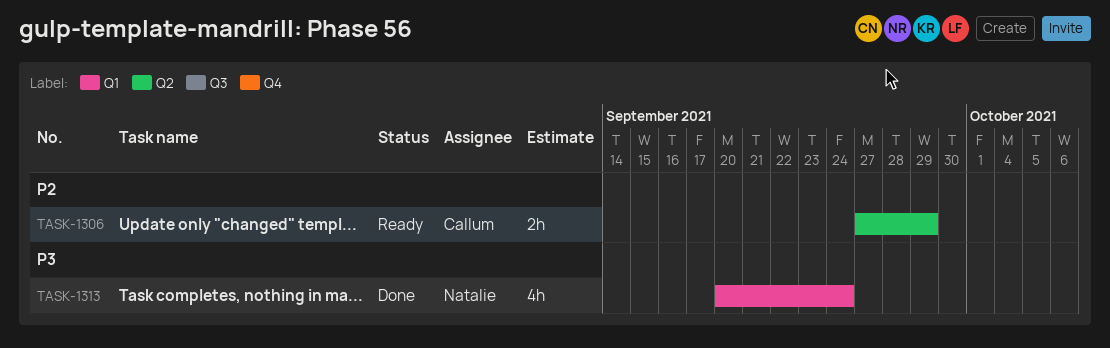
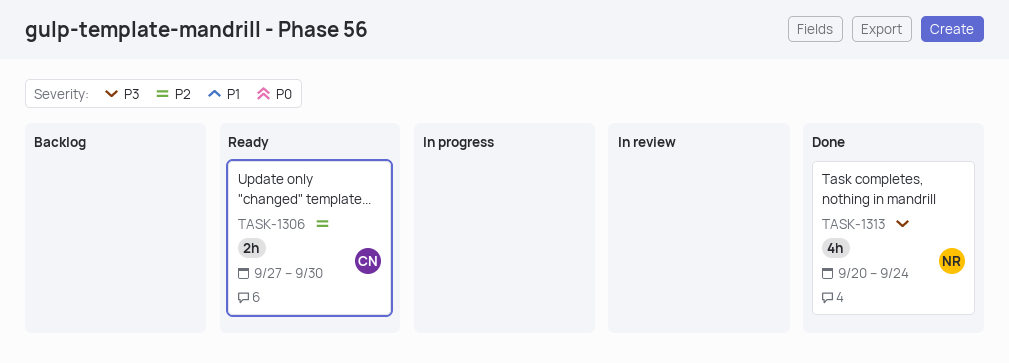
TASK-1306, due: Sep 29 -> Sep 30

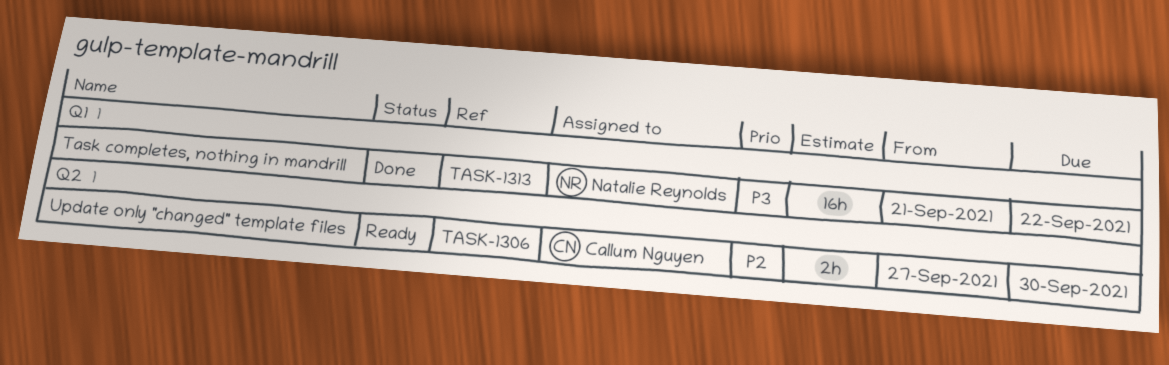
TASK-1313, estimate: 4h -> 16h
TASK-1313, start: Sep 20 -> Sep 21
TASK-1313, due: Sep 24 -> Sep 22

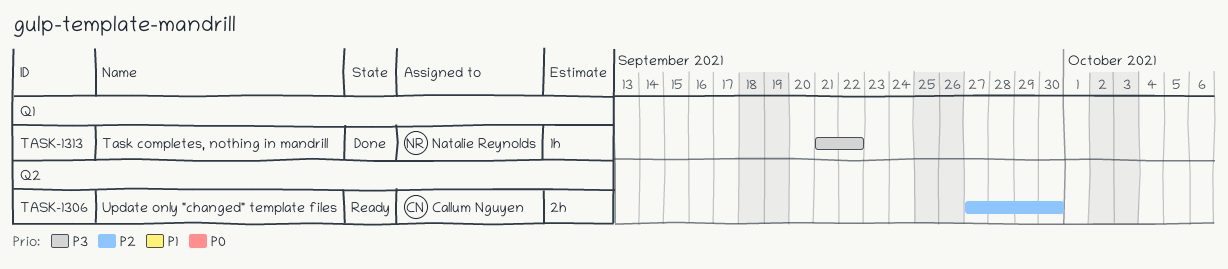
TASK-1313, estimate: 16h -> 1h

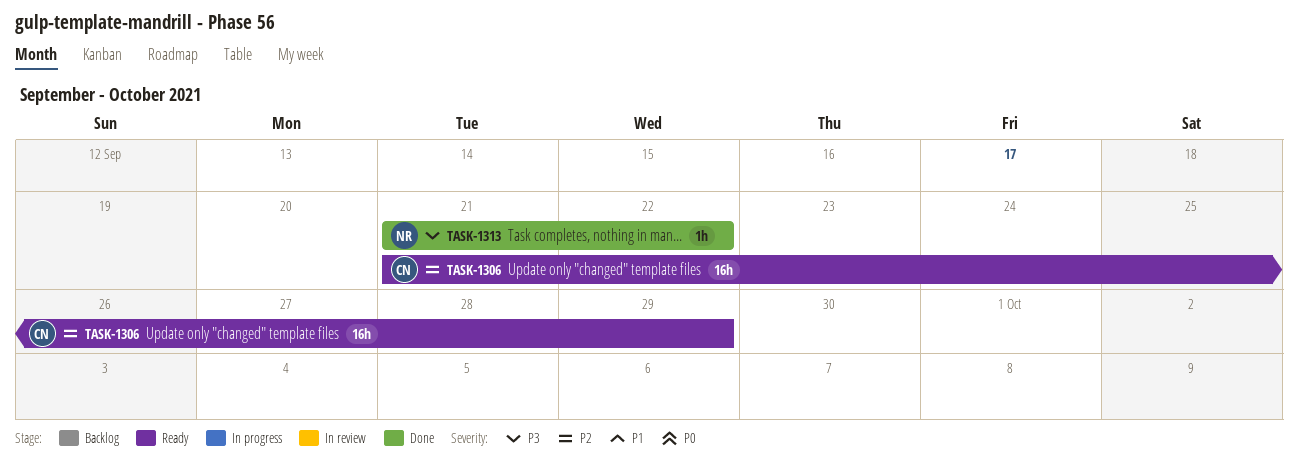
TASK-1306, estimate: 2h -> 16h
TASK-1306, start: Sep 27 -> Sep 21
TASK-1306, due: Sep 30 -> Sep 29

